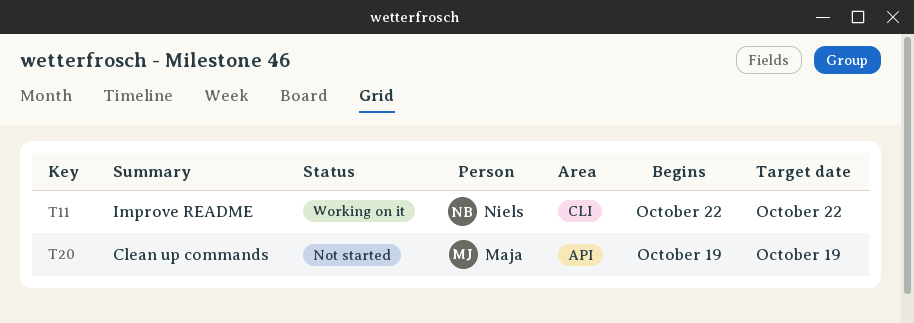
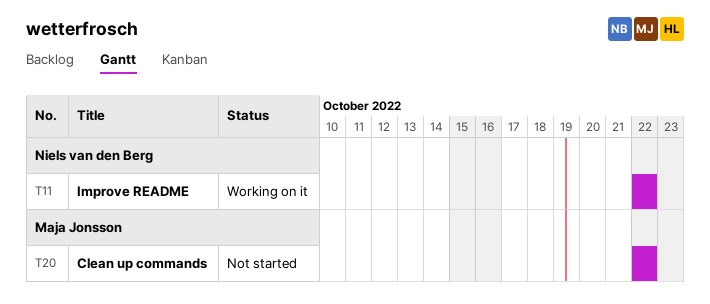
T20, start: Oct 19 -> Oct 22
T20, due: Oct 19 -> Oct 22

